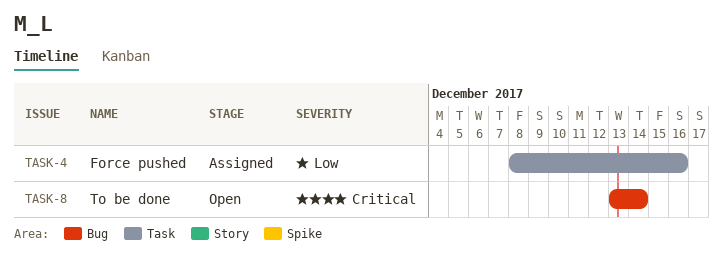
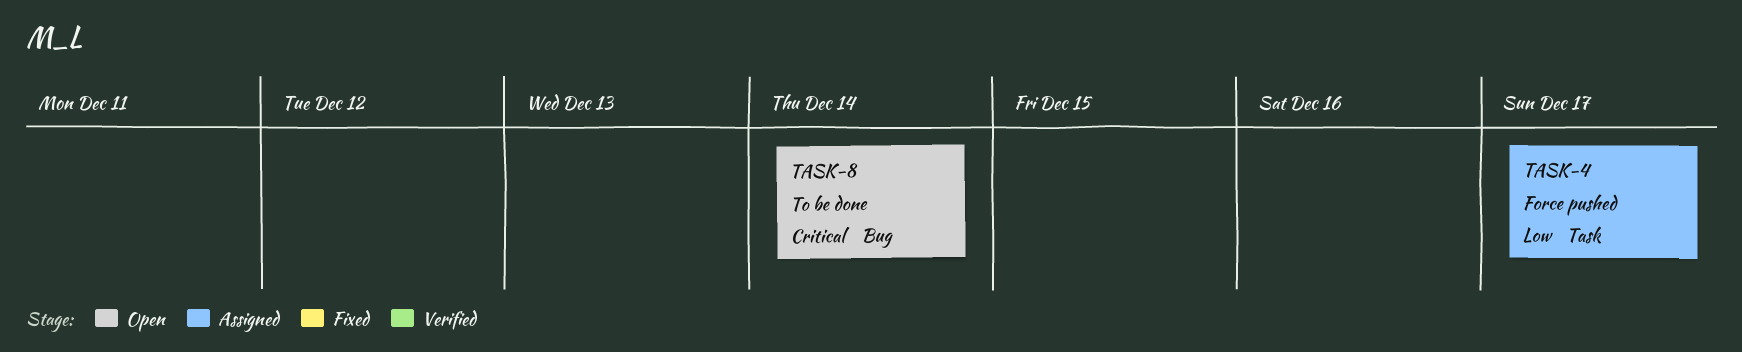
TASK-4, due: Dec 16 -> Dec 17

